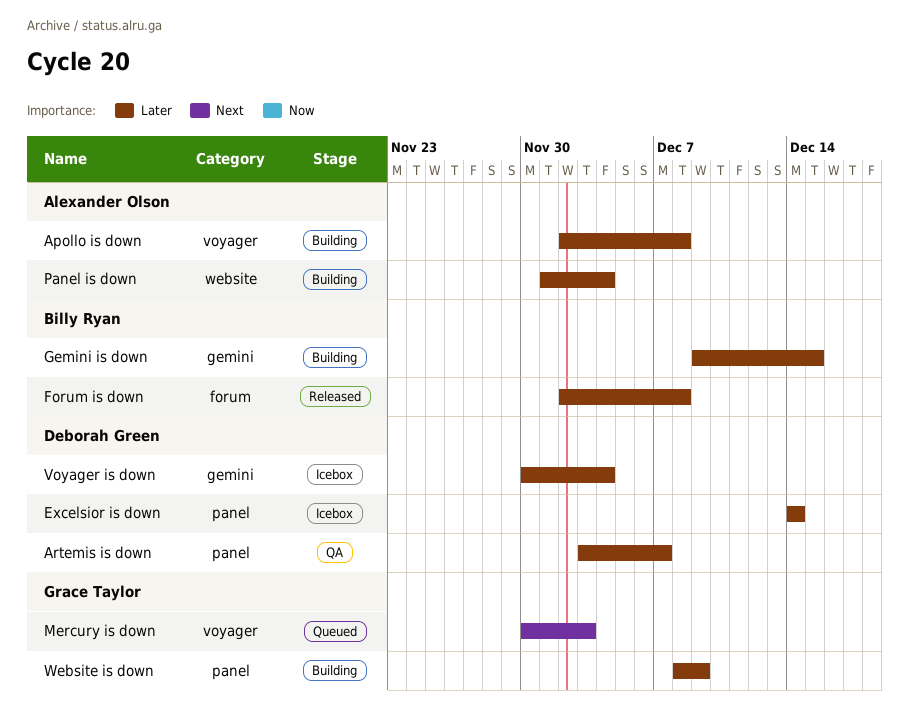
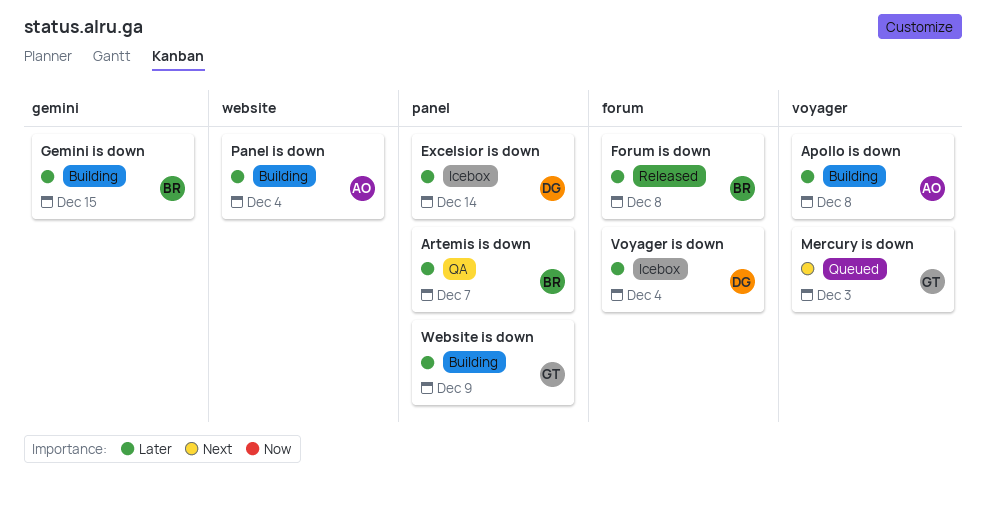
Artemis is down, owner: Deborah Green -> Billy Ryan
Voyager is down, label: gemini -> forum

